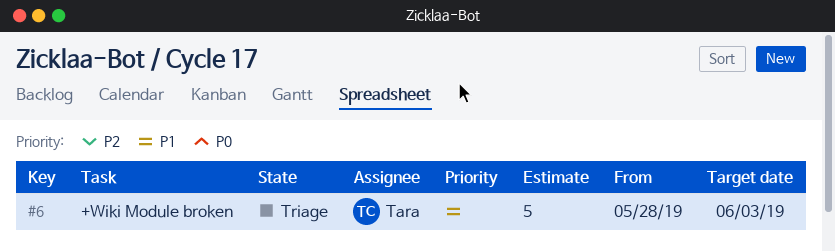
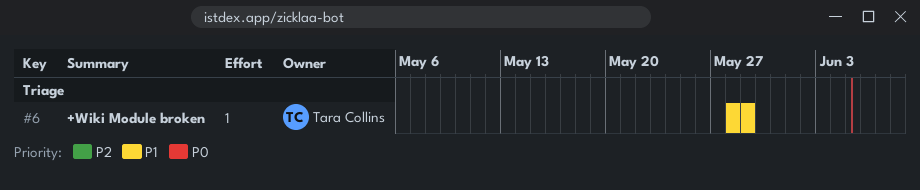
#6, estimate: 5 -> 1
#6, due: Jun 3 -> May 29

